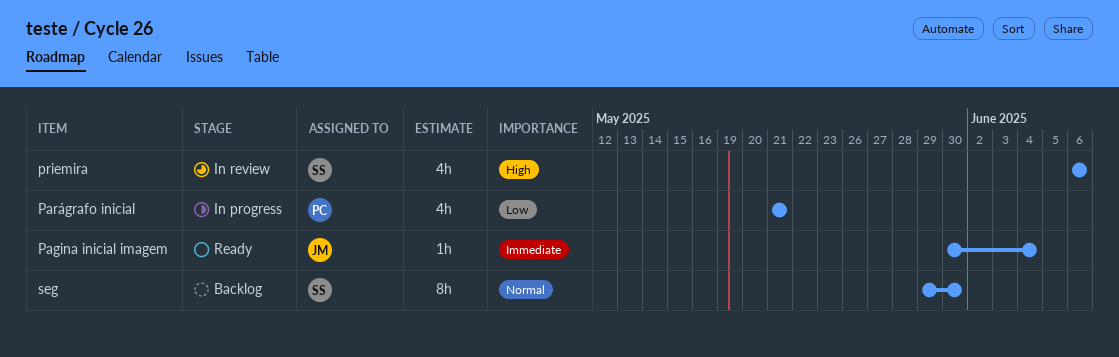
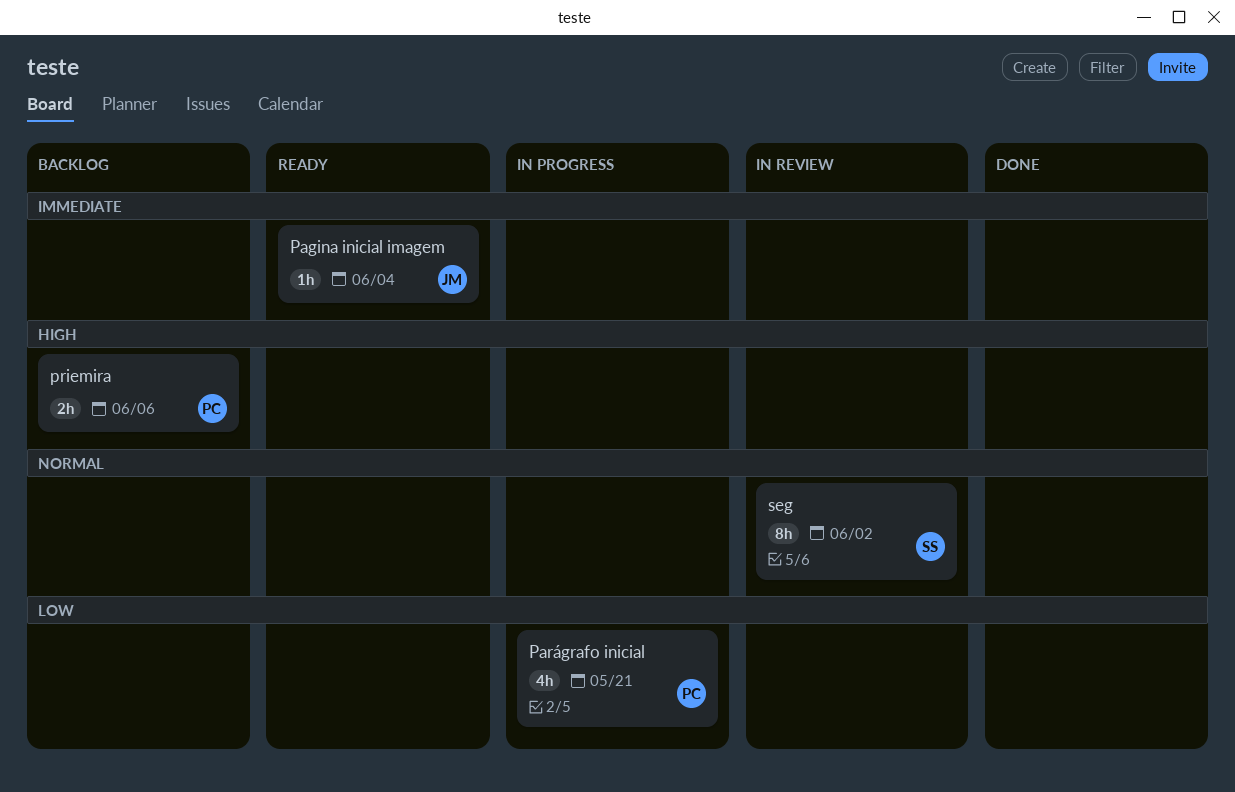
priemira, status: In review -> Backlog
priemira, owner: SS -> PC
priemira, estimate: 4h -> 2h
seg, status: Backlog -> In review
seg, due: May 30 -> Jun 2

